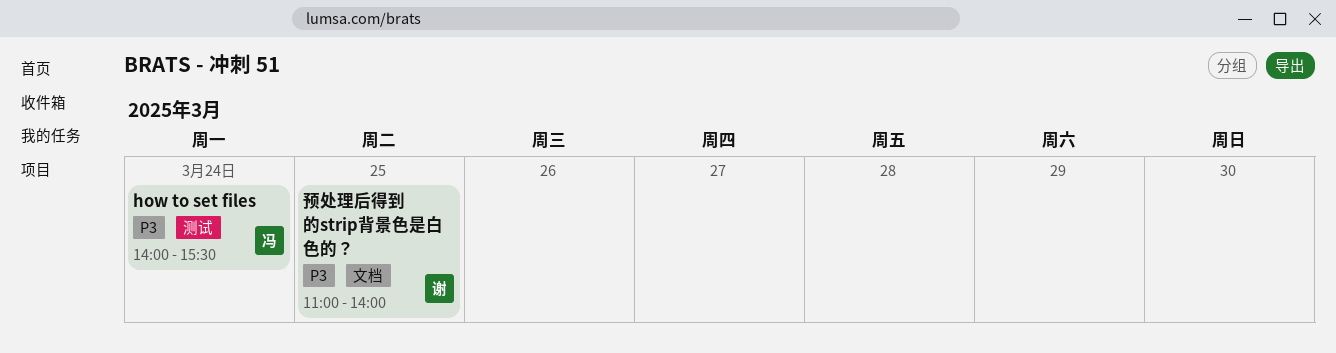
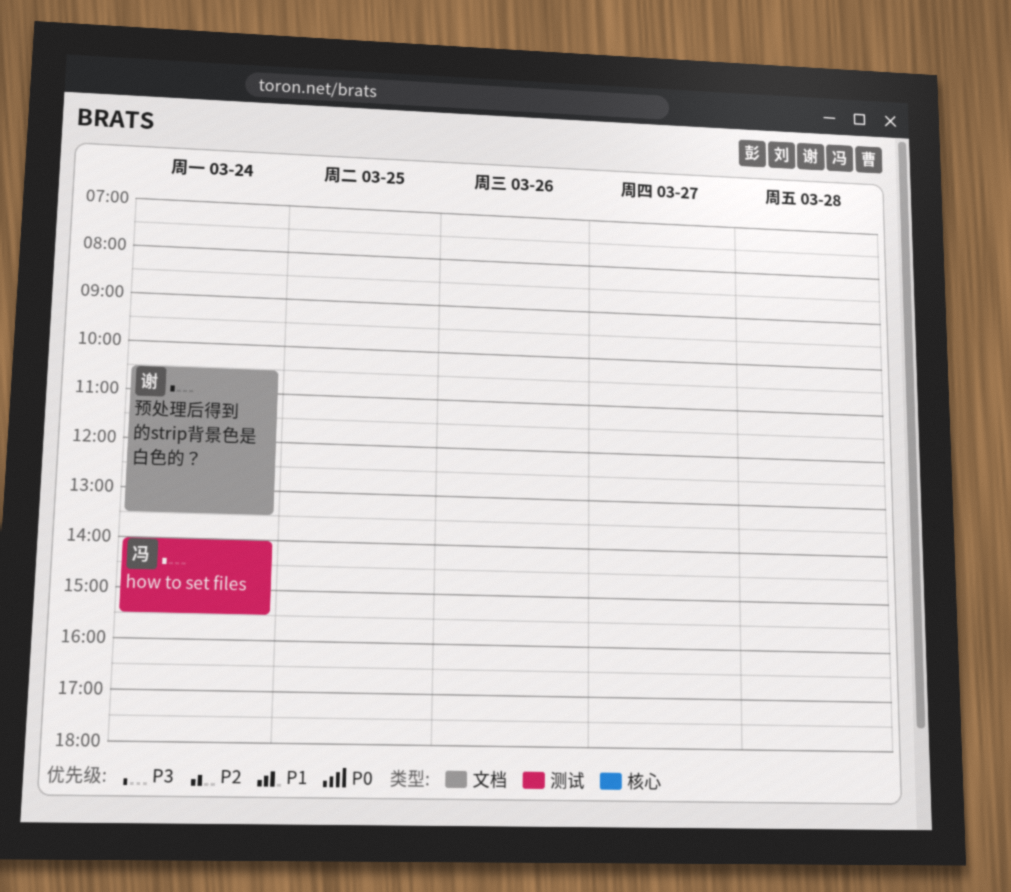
预处理后得到的strip背景色是白色的？, day: Mar 25 -> Mar 24
预处理后得到的strip背景色是白色的？, begins: 11:00 -> 10:30
预处理后得到的strip背景色是白色的？, ends: 14:00 -> 13:30

